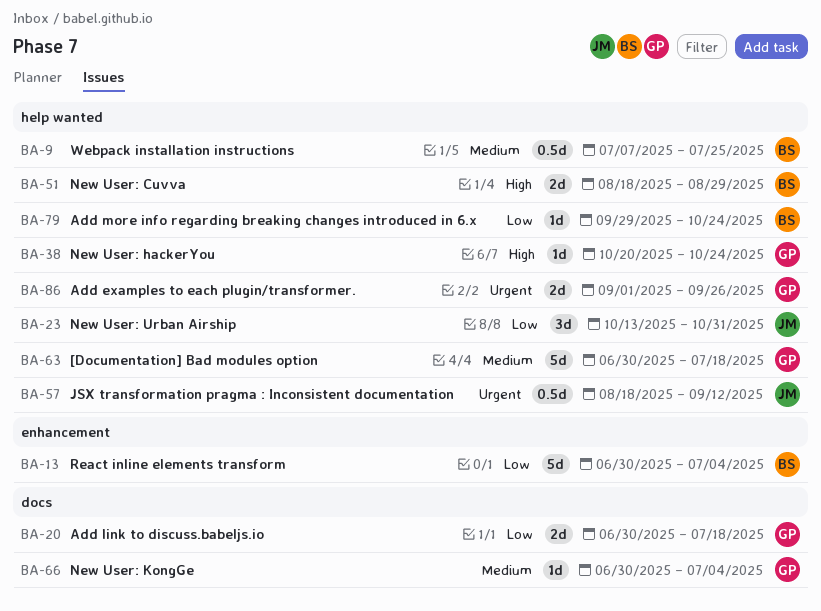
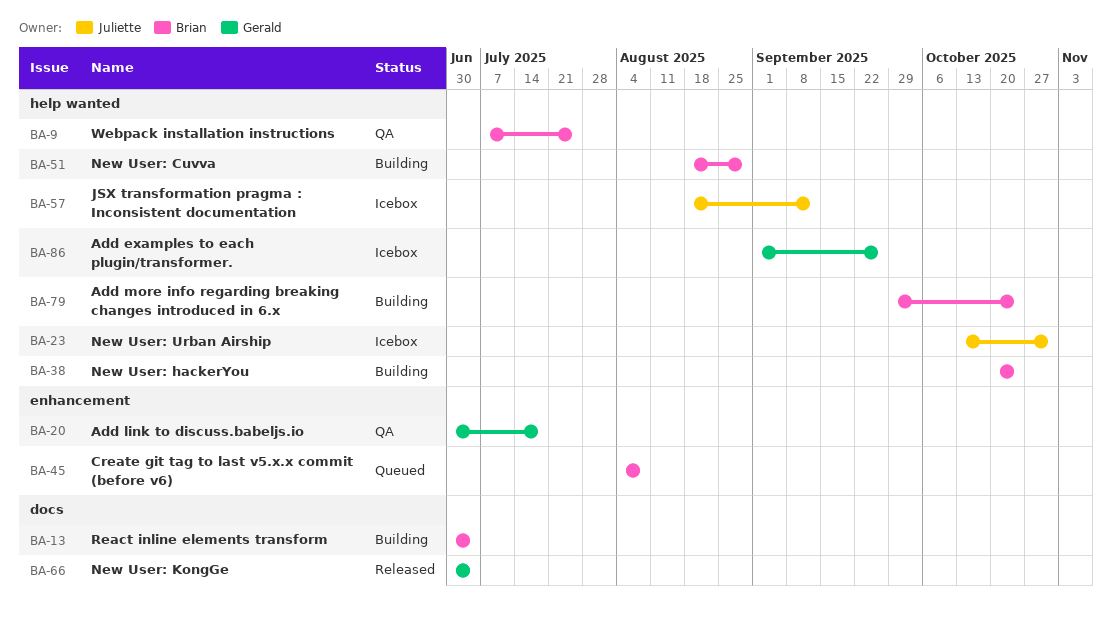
BA-13, label: enhancement -> docs
BA-20, label: docs -> enhancement
BA-38, owner: Gerald -> Brian
BA-45: none -> present
BA-63: present -> none

